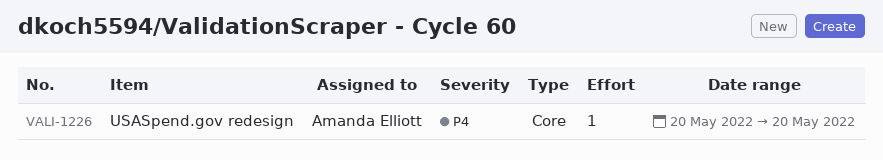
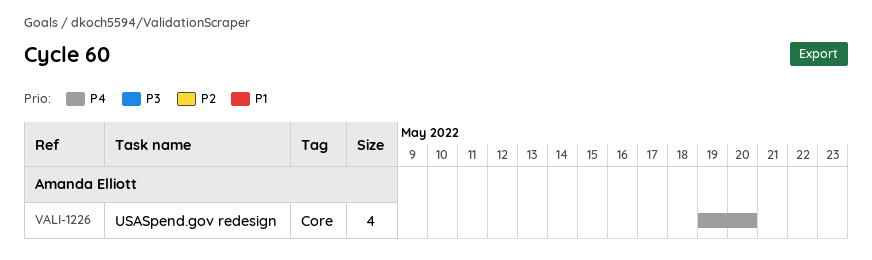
VALI-1226, estimate: 1 -> 4
VALI-1226, start: May 20 -> May 19

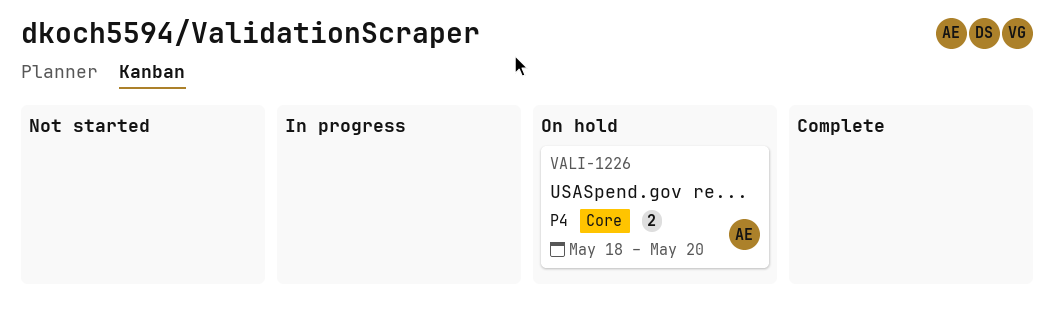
VALI-1226, estimate: 4 -> 2
VALI-1226, start: May 19 -> May 18

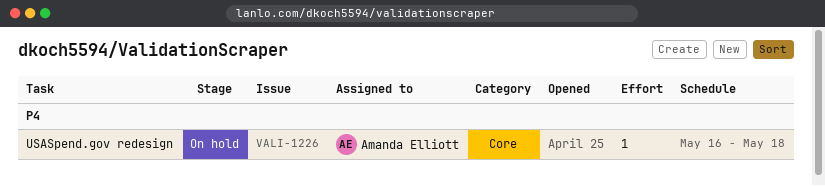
VALI-1226, estimate: 2 -> 1
VALI-1226, start: May 18 -> May 16
VALI-1226, due: May 20 -> May 18

